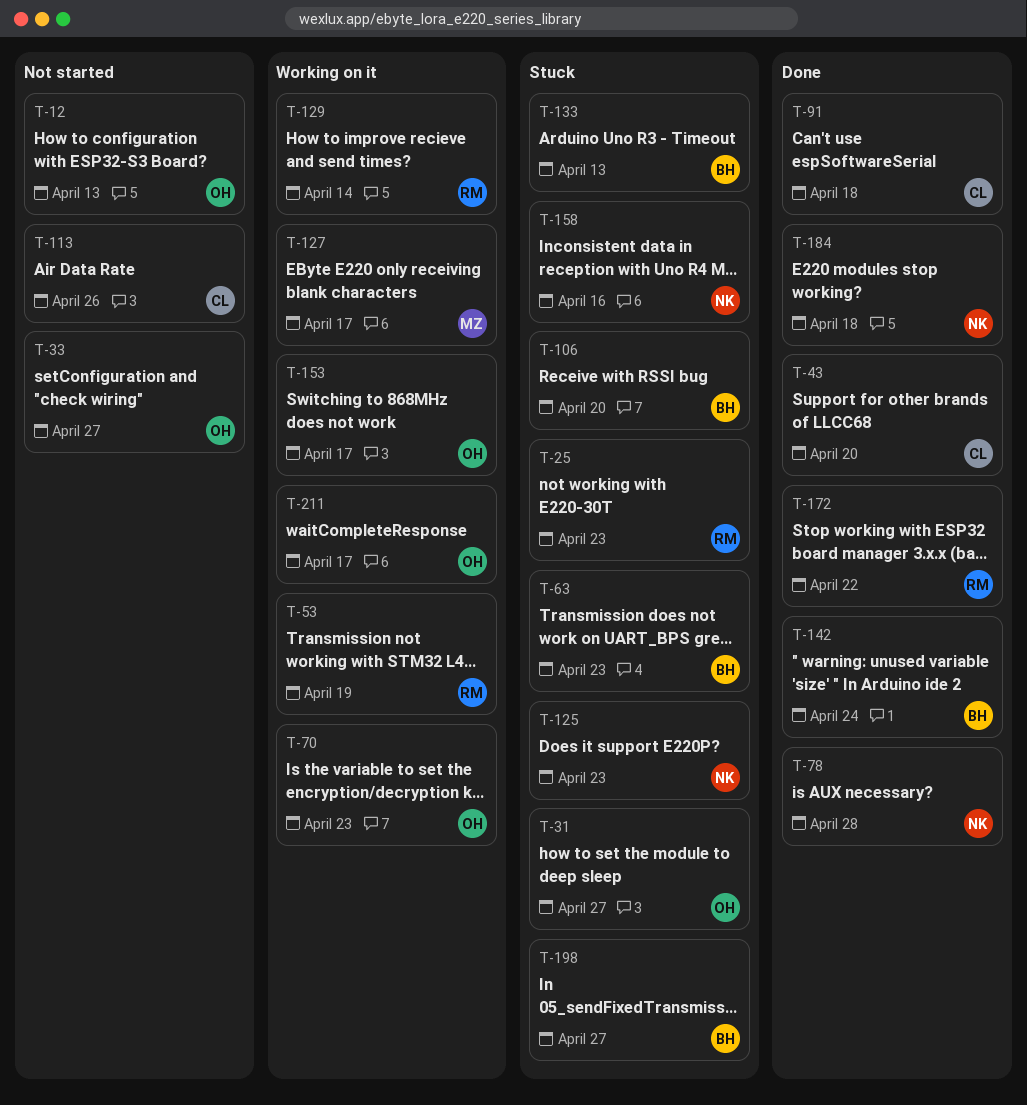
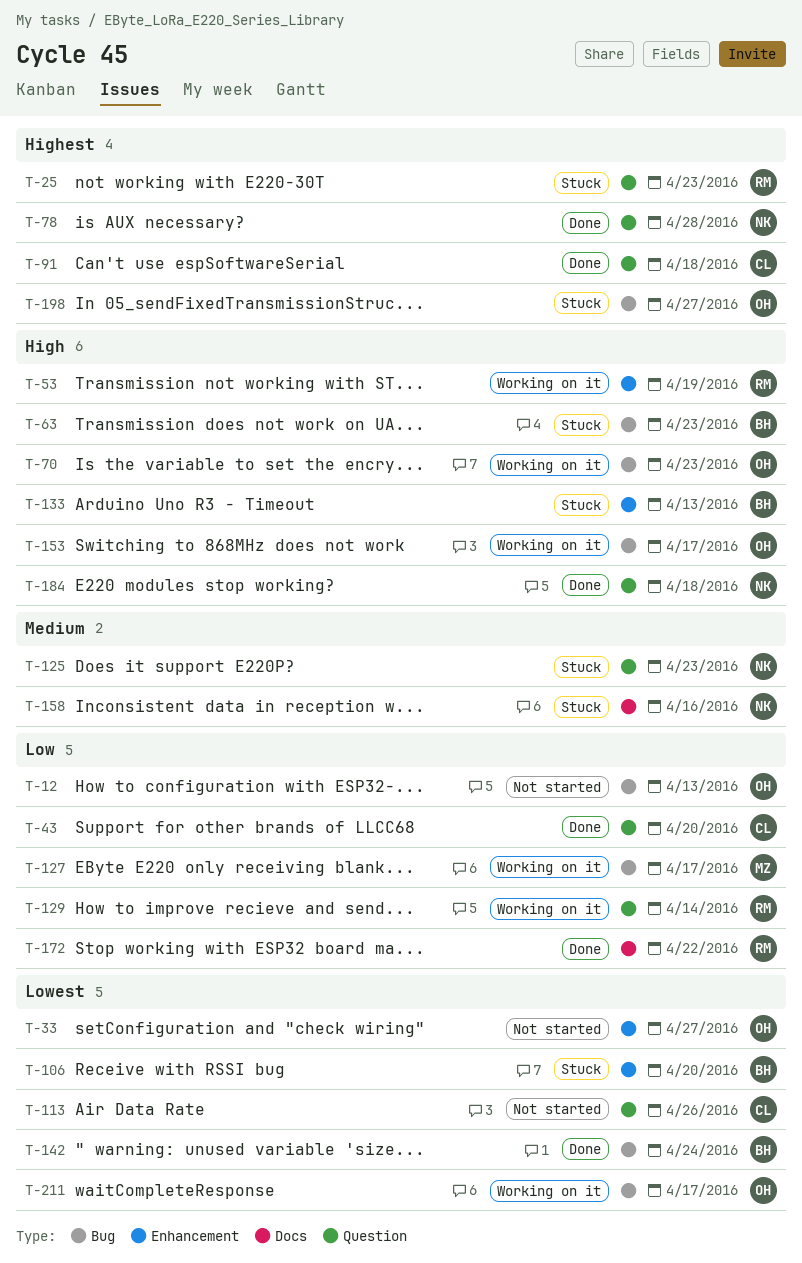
T-31: present -> none
T-198, owner: BH -> OH

